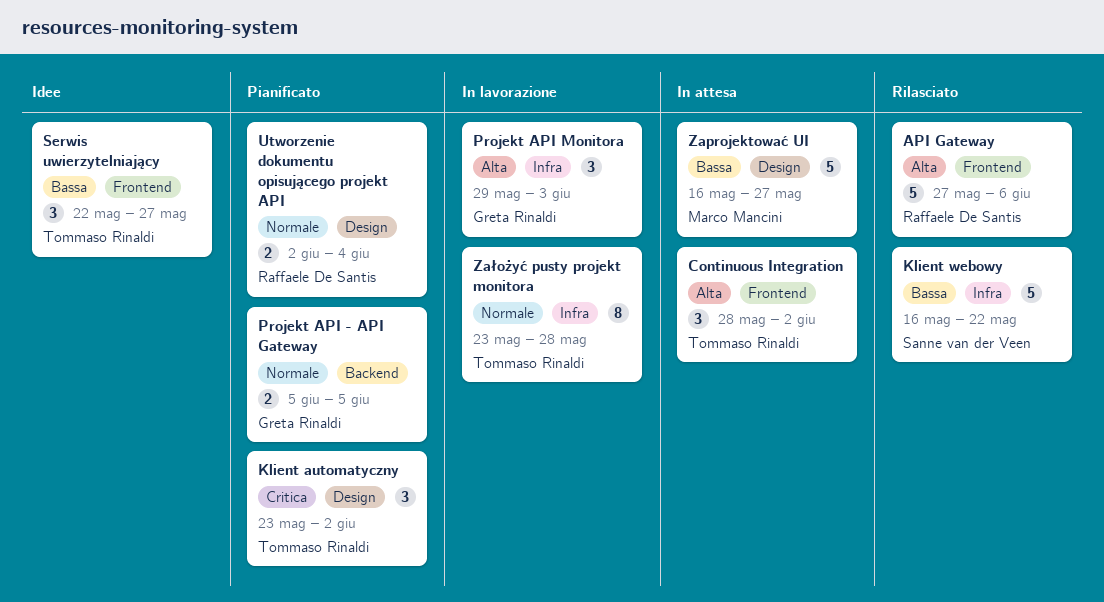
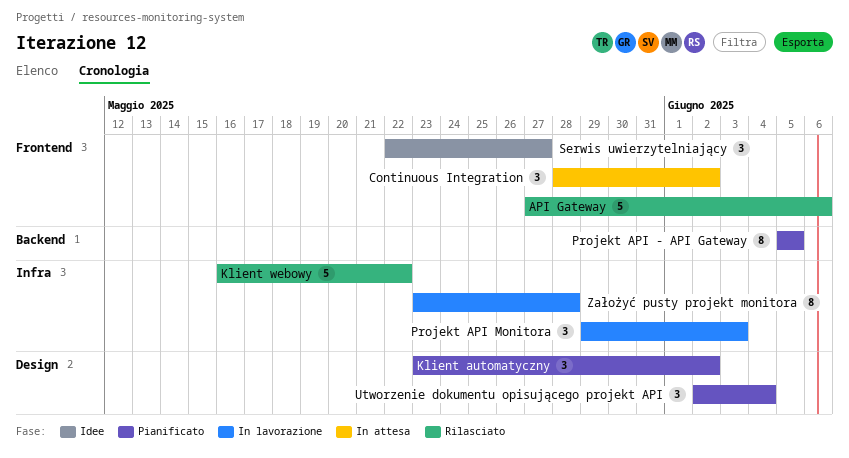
Projekt API - API Gateway, estimate: 2 -> 8
Utworzenie dokumentu opisującego projekt API, estimate: 2 -> 3
Zaprojektować UI: present -> none

